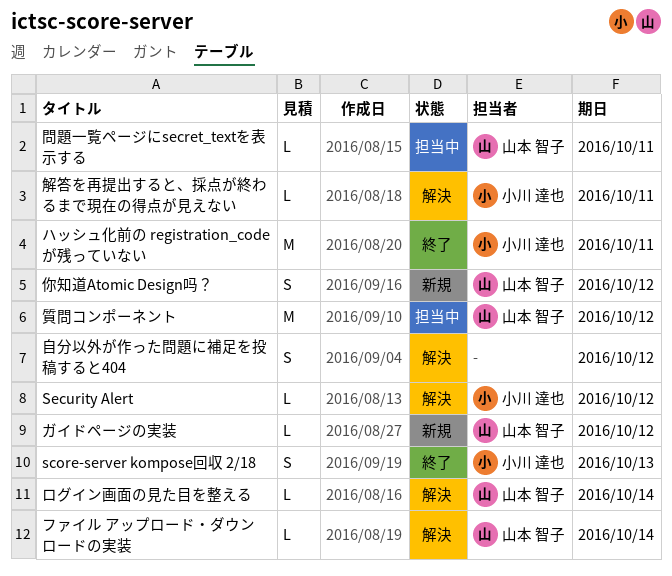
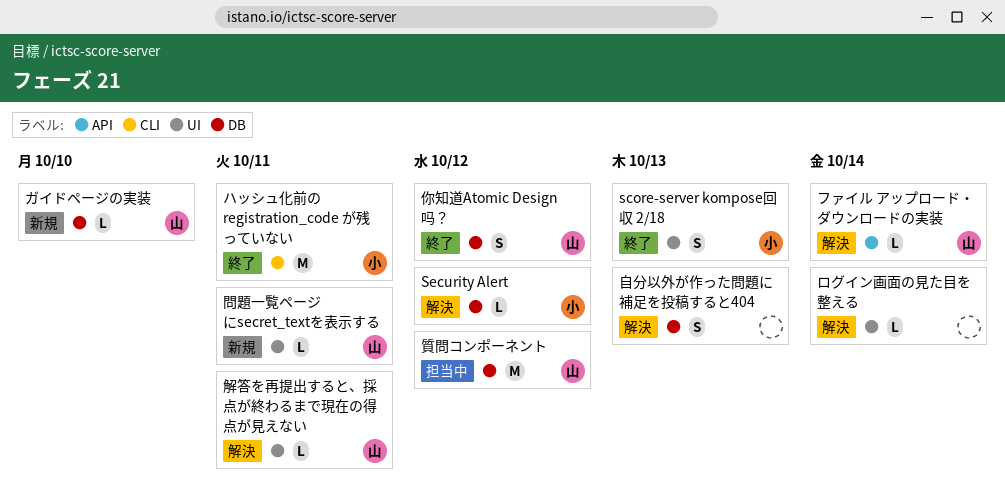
ガイドページの実装, due: Oct 12 -> Oct 10
ログイン画面の見た目を整える, owner: 山本 智子 -> none
你知道Atomic Design吗？, status: 新規 -> 終了
問題一覧ページにsecret_textを表示する, status: 担当中 -> 新規
自分以外が作った問題に補足を投稿すると404, due: Oct 12 -> Oct 13
解答を再提出すると、採点が終わるまで現在の得点が見えない, owner: 小川 達也 -> 山本 智子

